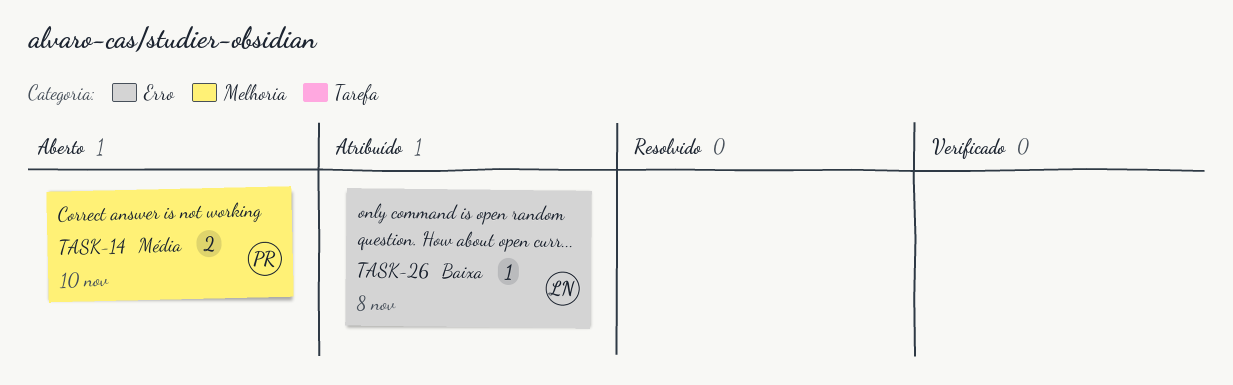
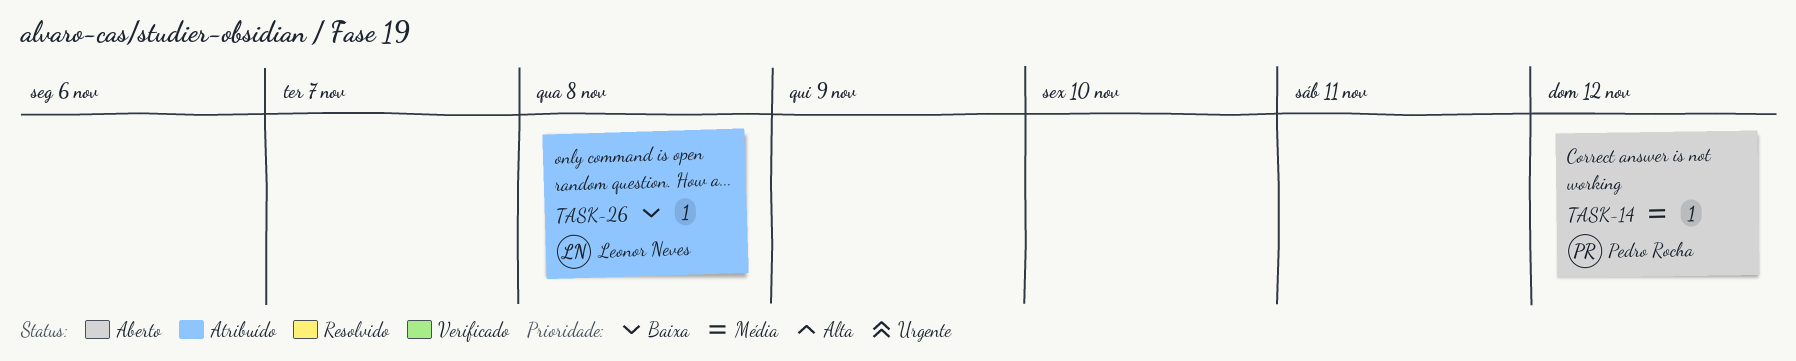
TASK-14, estimate: 2 -> 1
TASK-14, due: Nov 10 -> Nov 12

